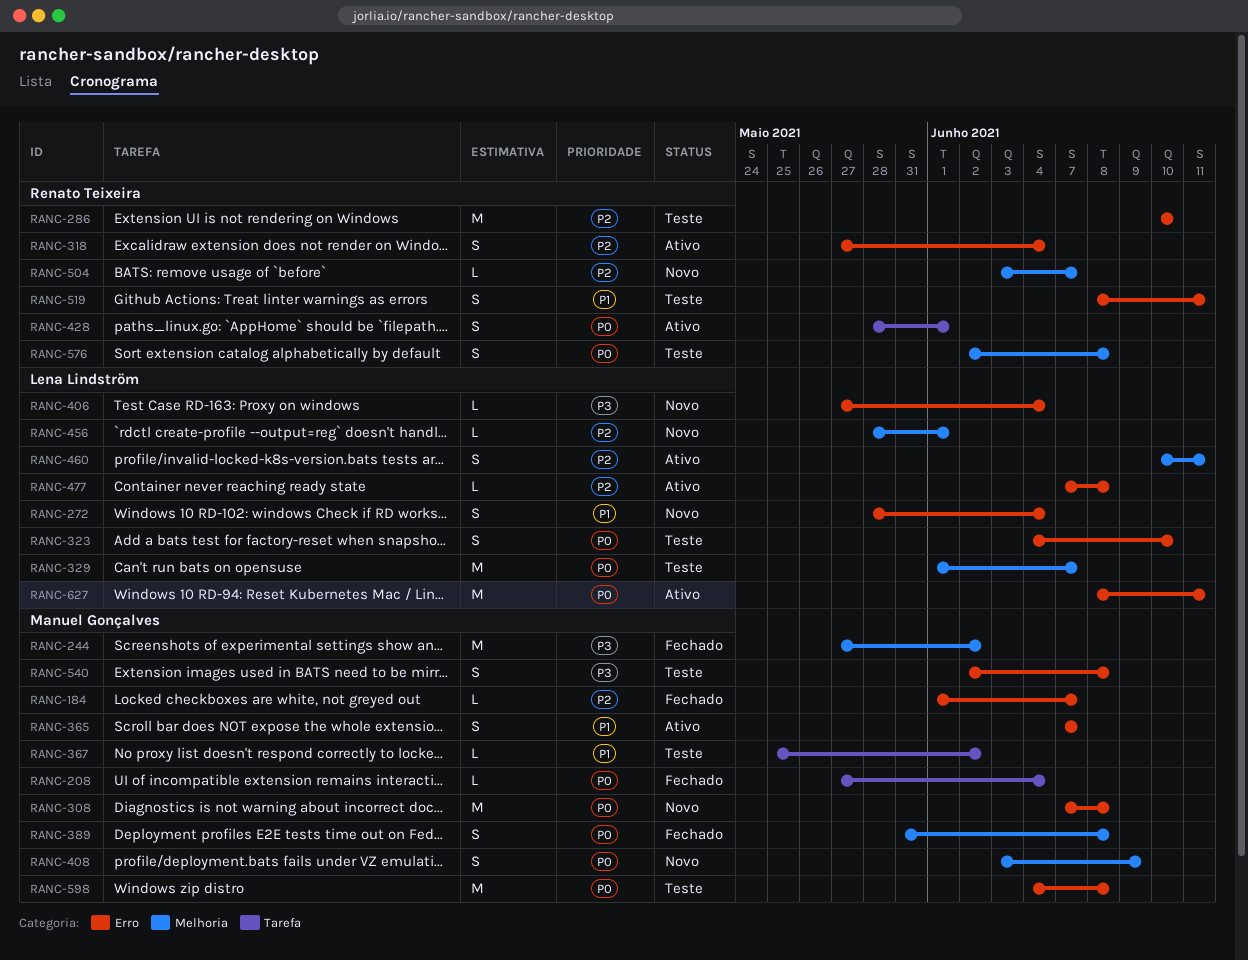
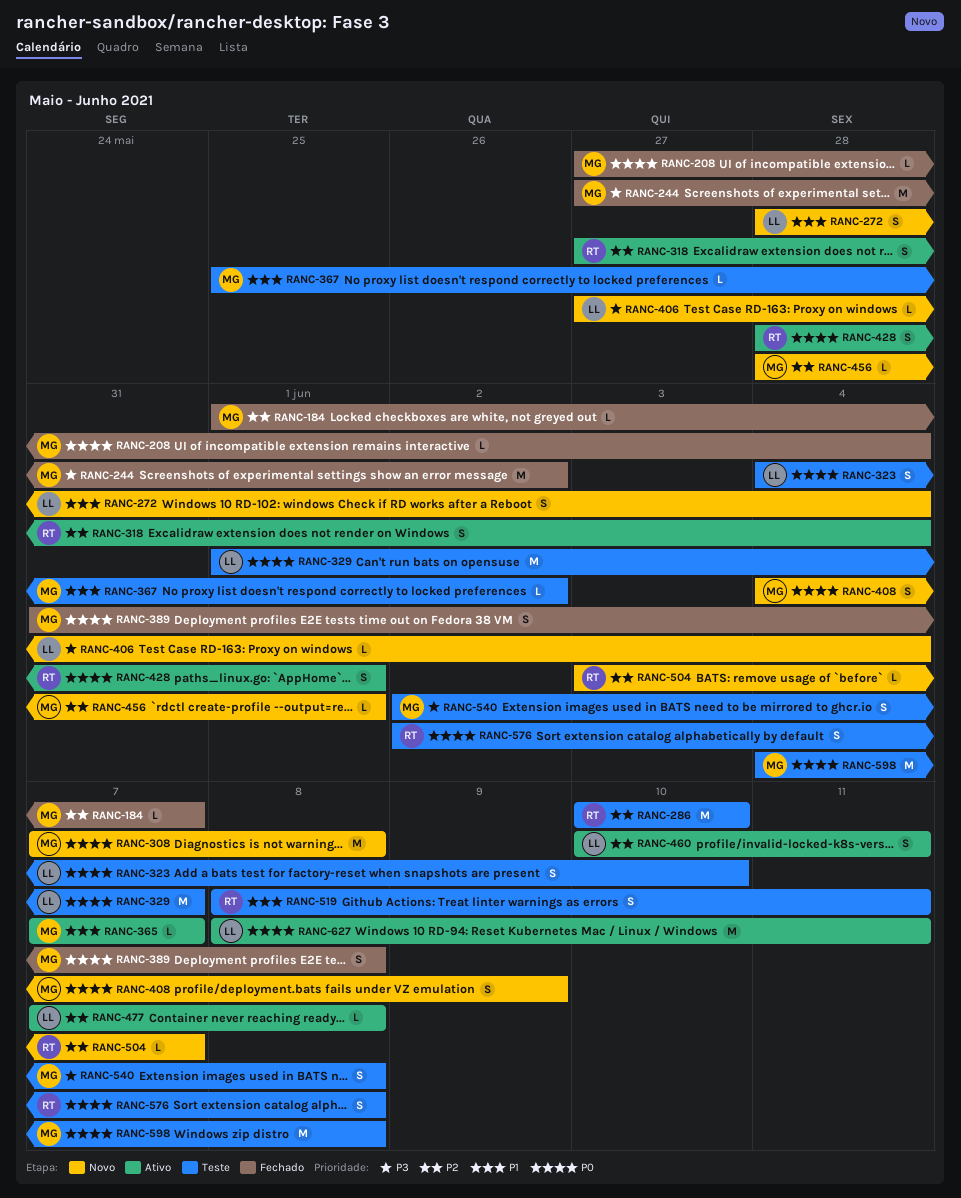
RANC-365, estimate: S -> L
RANC-408, start: Jun 3 -> Jun 4
RANC-456, owner: Lena Lindström -> Manuel Gonçalves

